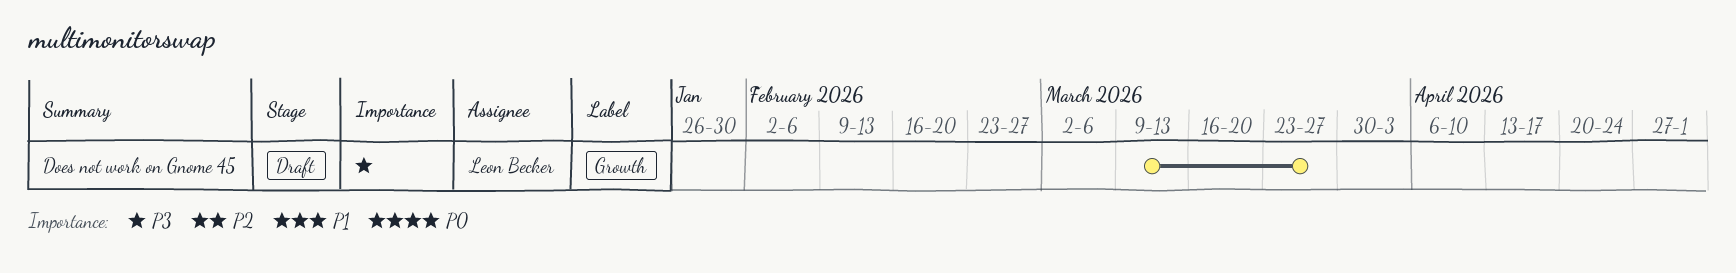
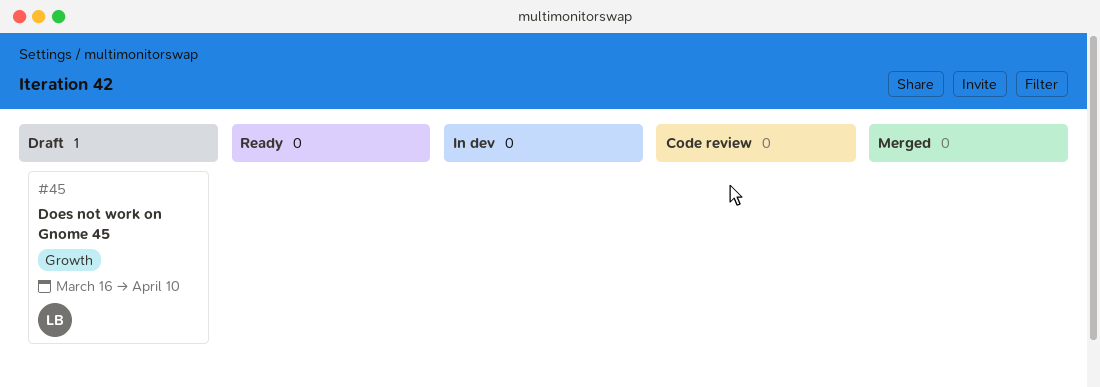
Does not work on Gnome 45, start: Mar 9 -> Mar 16
Does not work on Gnome 45, due: Mar 27 -> Apr 10

